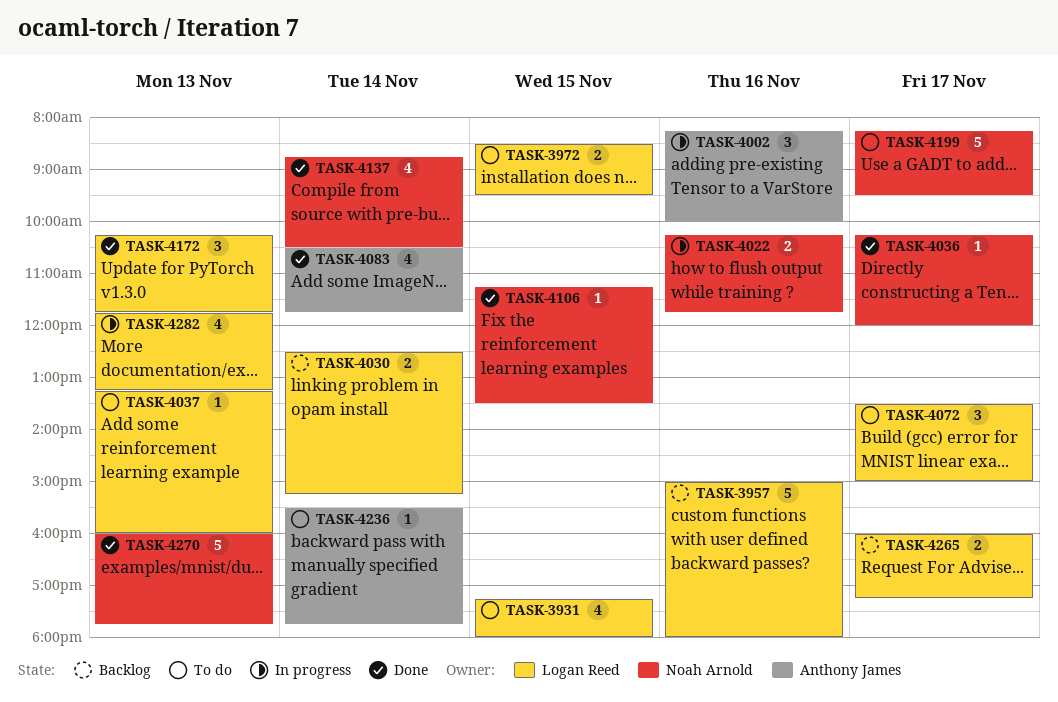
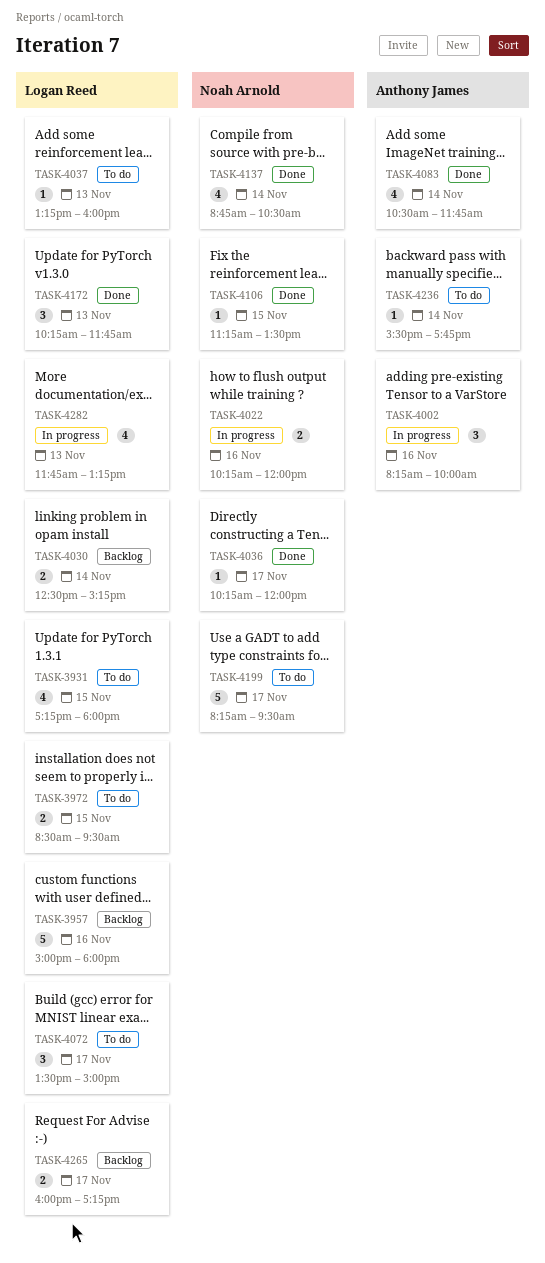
TASK-4022, ends: 11:45 -> 12:00
TASK-4270: present -> none

